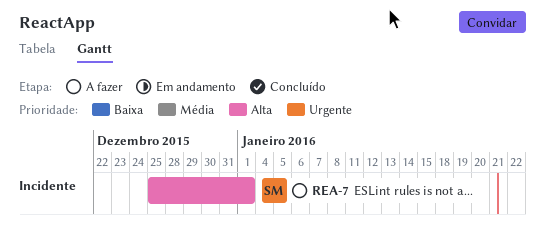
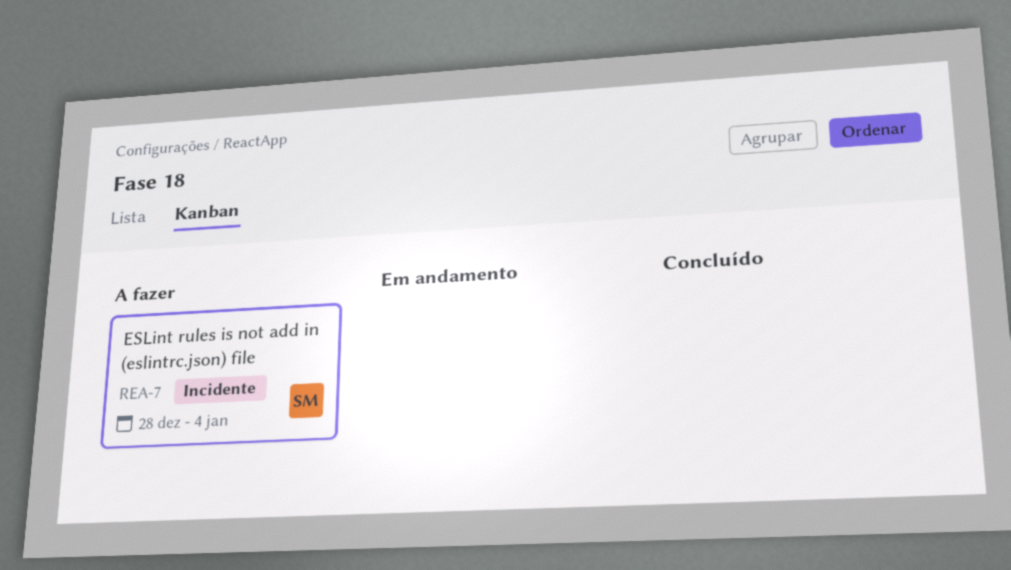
REA-7, start: Dec 25 -> Dec 28
REA-7, due: Jan 1 -> Jan 4

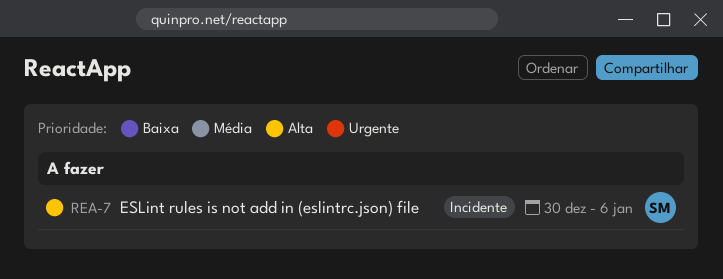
REA-7, start: Dec 28 -> Dec 30
REA-7, due: Jan 4 -> Jan 6

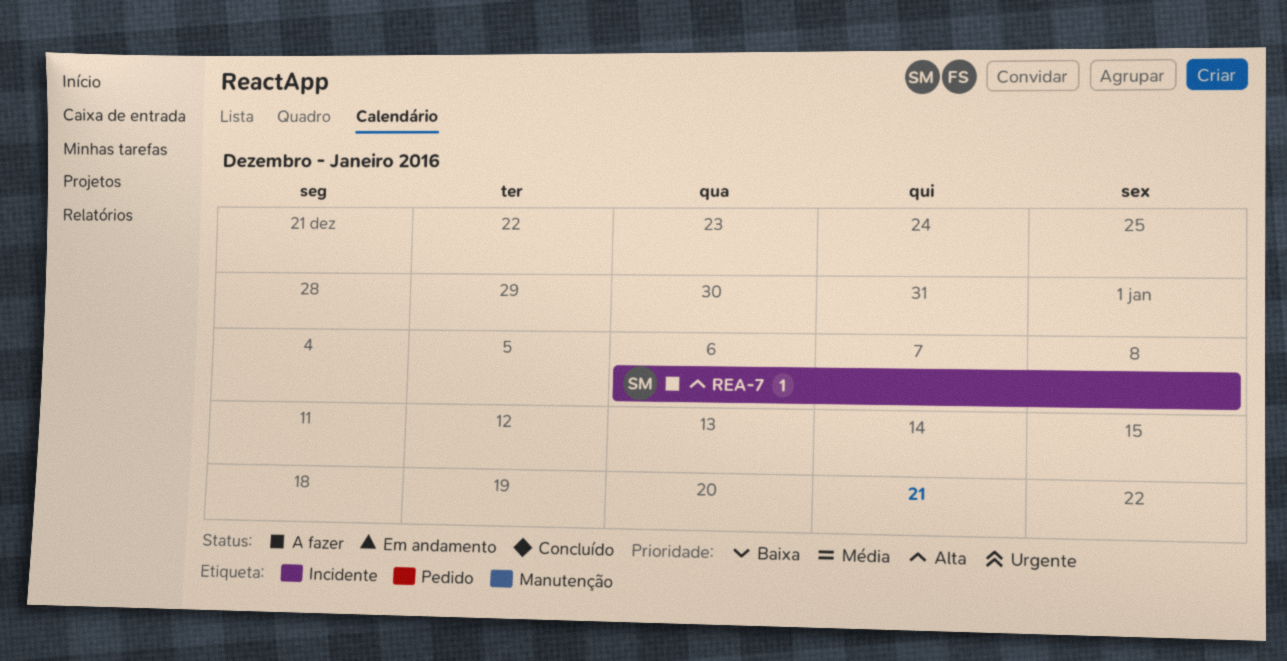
REA-7, start: Dec 30 -> Jan 6
REA-7, due: Jan 6 -> Jan 8

